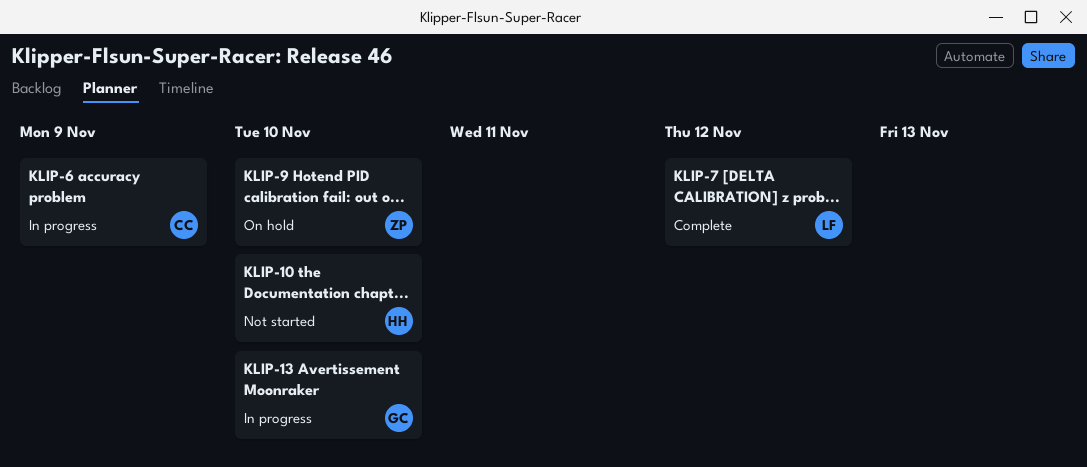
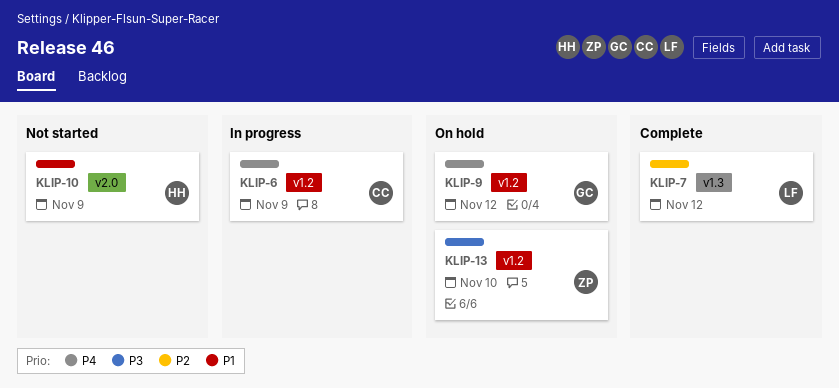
KLIP-9, owner: ZP -> GC
KLIP-9, due: Nov 10 -> Nov 12
KLIP-10, due: Nov 10 -> Nov 9
KLIP-13, status: In progress -> On hold
KLIP-13, owner: GC -> ZP

